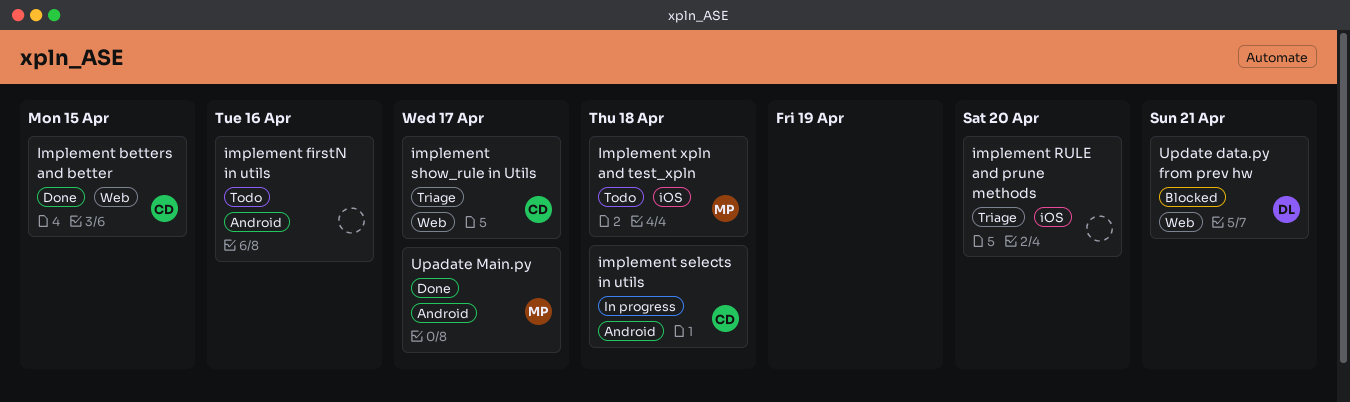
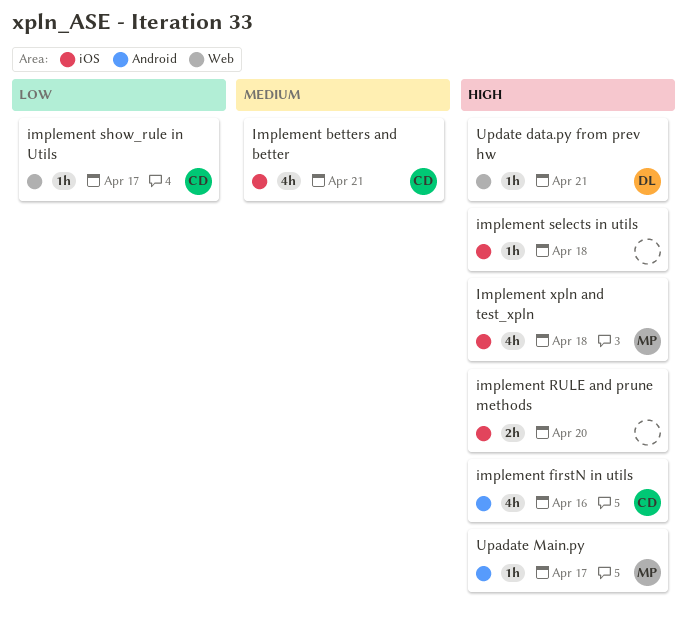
Implement betters and better, label: Web -> iOS
Implement betters and better, due: Apr 15 -> Apr 21
implement firstN in utils, owner: none -> CD
implement selects in utils, owner: CD -> none
implement selects in utils, label: Android -> iOS

